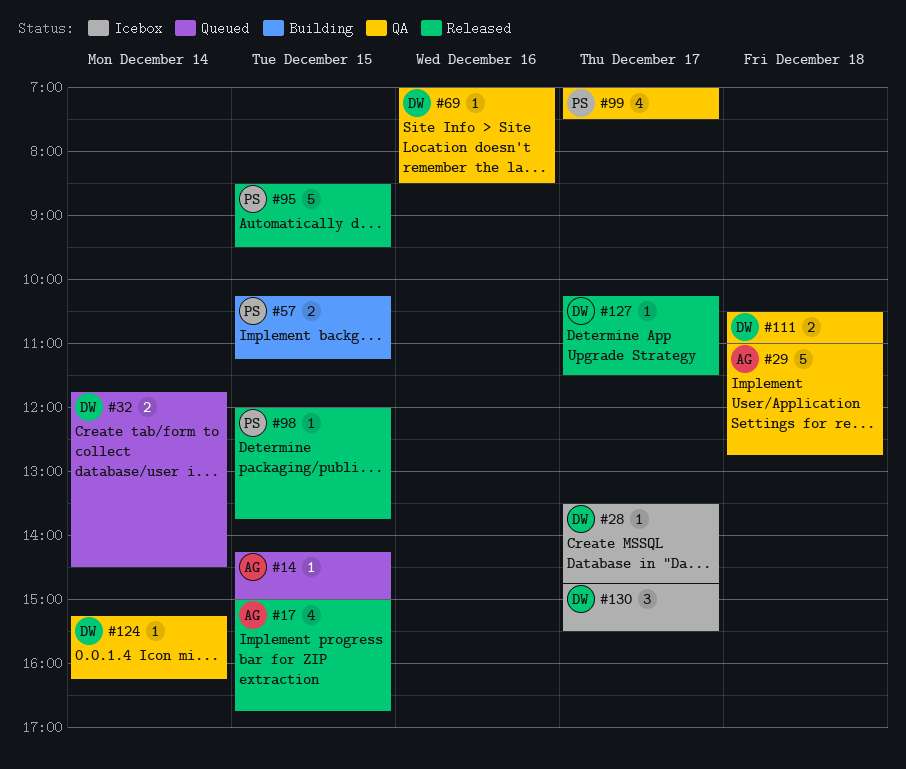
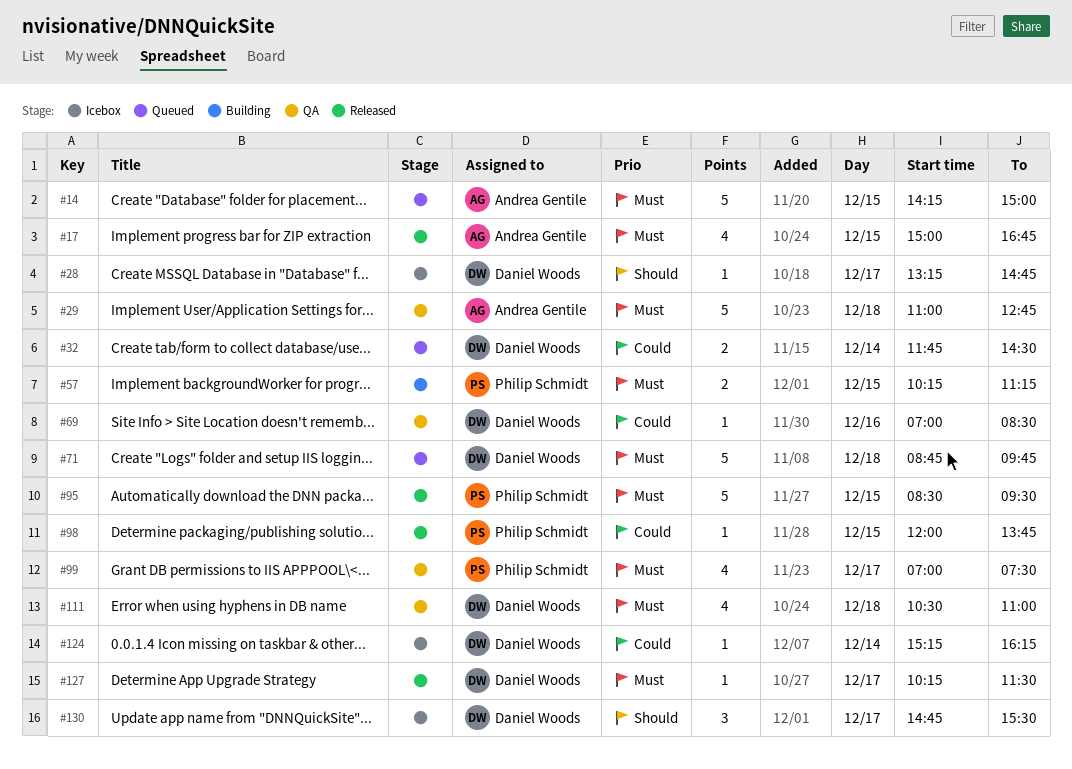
#14, estimate: 1 -> 5
#28, begins: 13:30 -> 13:15
#71: none -> present
#111, estimate: 2 -> 4
#124, status: QA -> Icebox

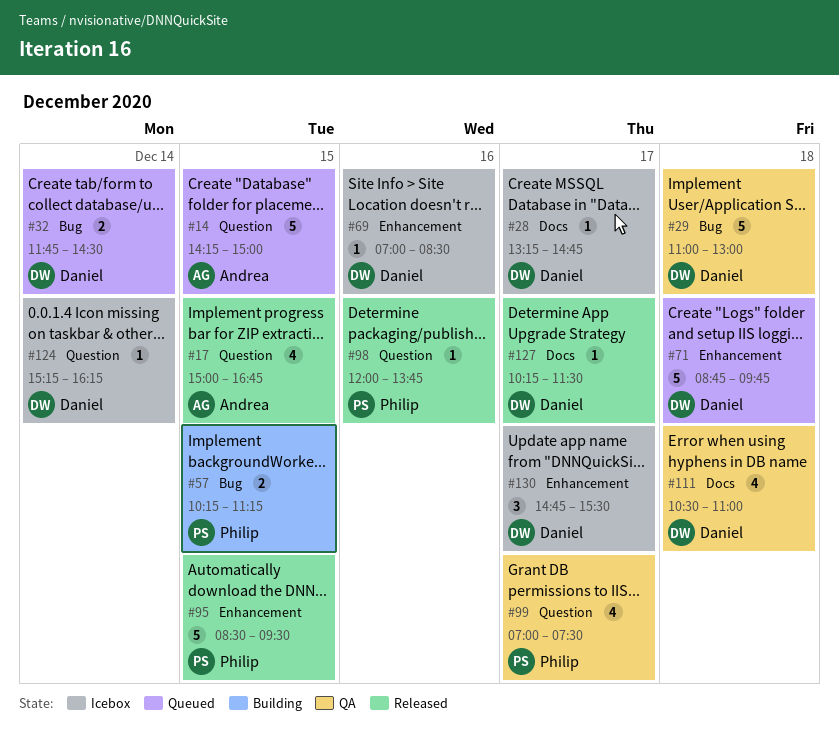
#29, owner: Andrea Gentile -> Daniel Woods
#29, ends: 12:45 -> 13:00
#69, status: QA -> Icebox
#98, day: Dec 15 -> Dec 16

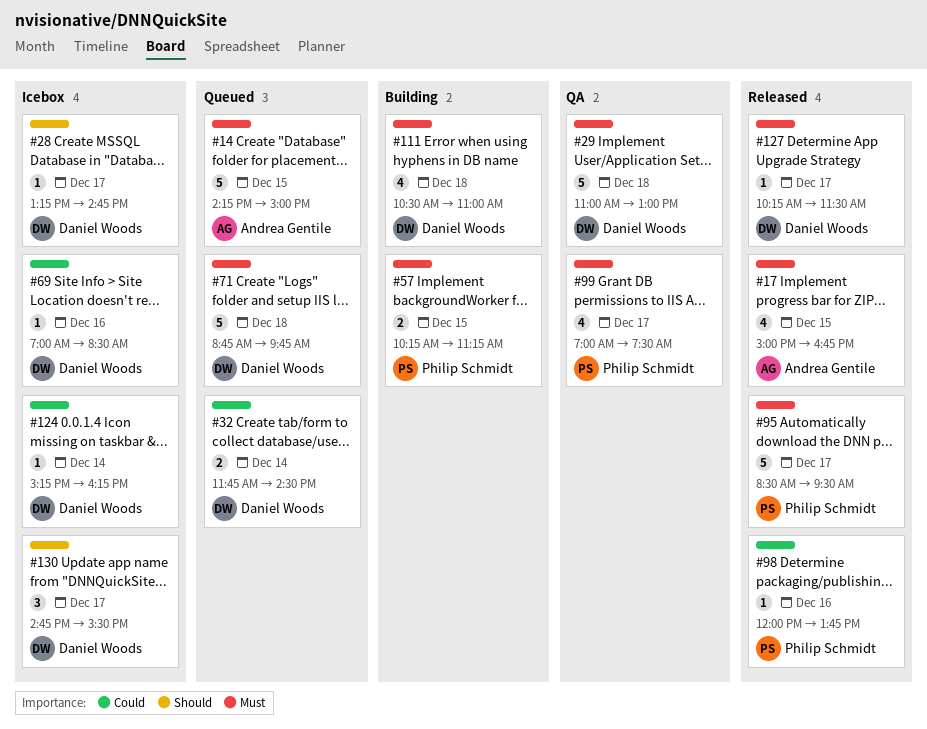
#95, day: Dec 15 -> Dec 17
#111, status: QA -> Building

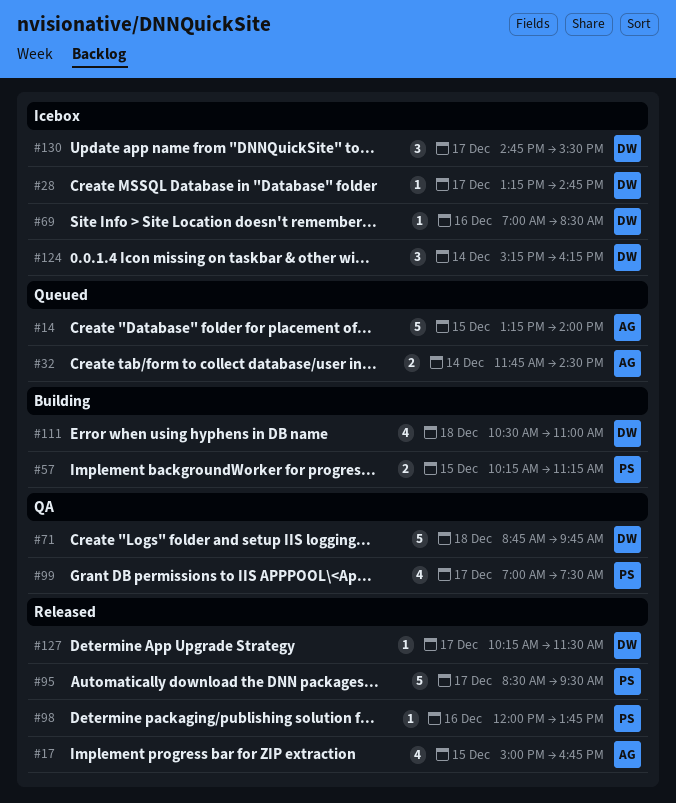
#14, begins: 14:15 -> 13:15
#14, ends: 15:00 -> 14:00
#29: present -> none
#32, owner: Daniel Woods -> Andrea Gentile
#71, status: Queued -> QA
#124, estimate: 1 -> 3

